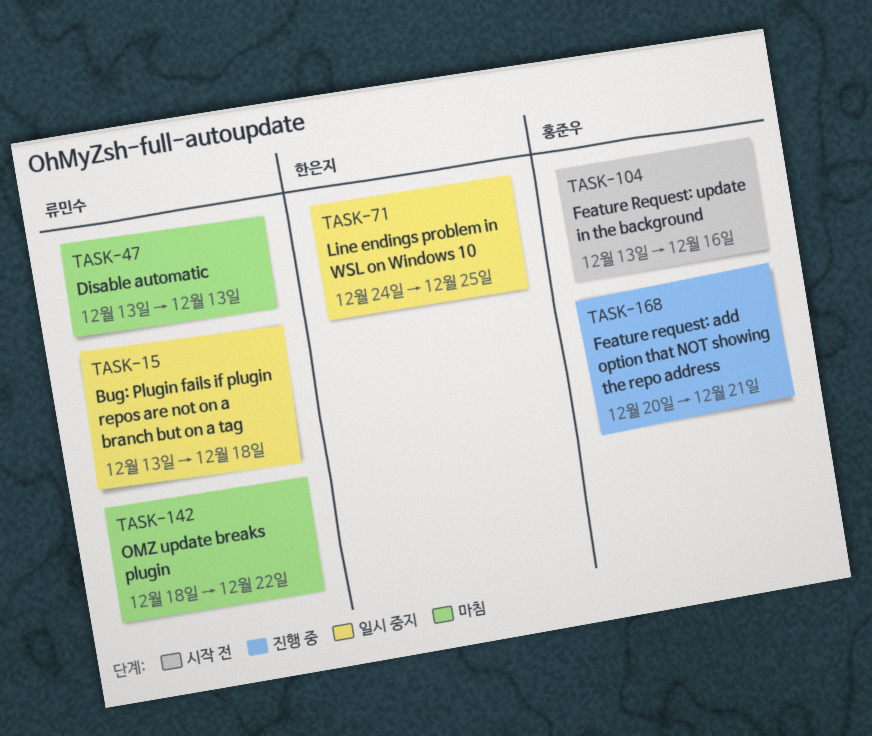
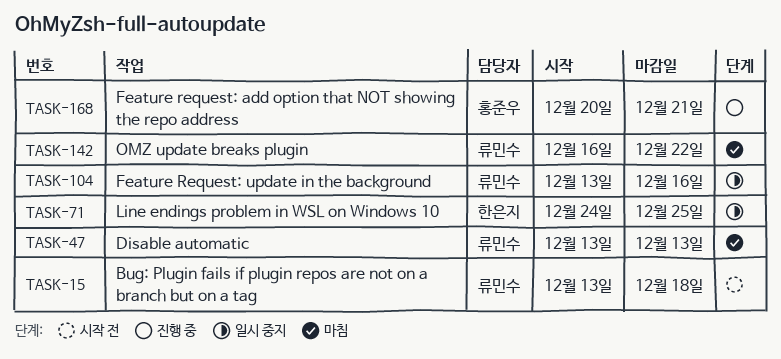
TASK-15, status: 일시 중지 -> 시작 전
TASK-104, status: 시작 전 -> 일시 중지
TASK-104, owner: 홍준우 -> 류민수
TASK-142, start: Dec 18 -> Dec 16

